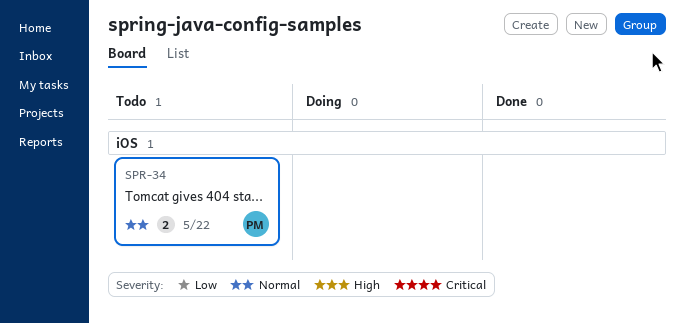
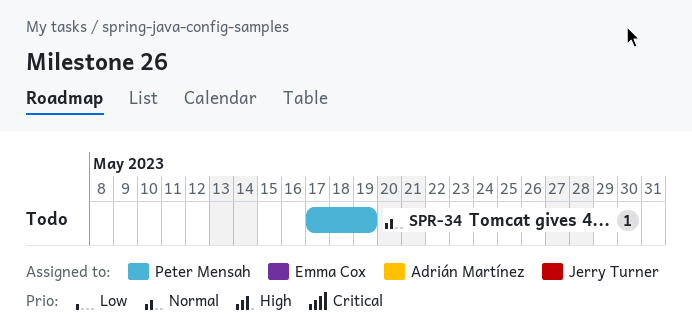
SPR-34, estimate: 2 -> 1
SPR-34, due: May 22 -> May 19

